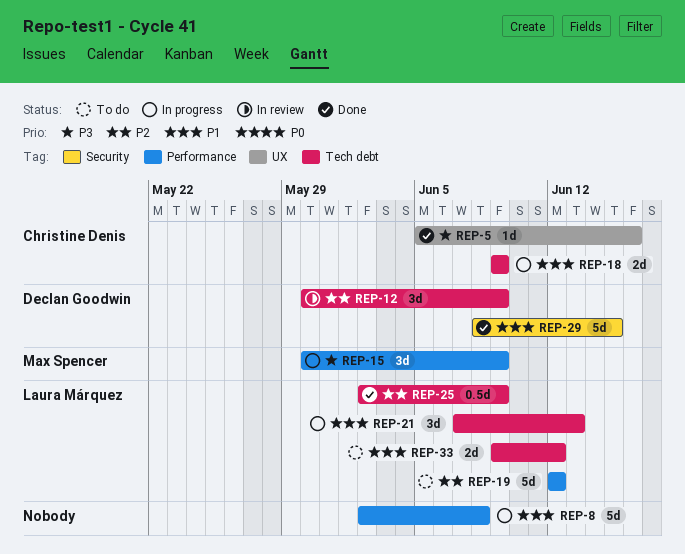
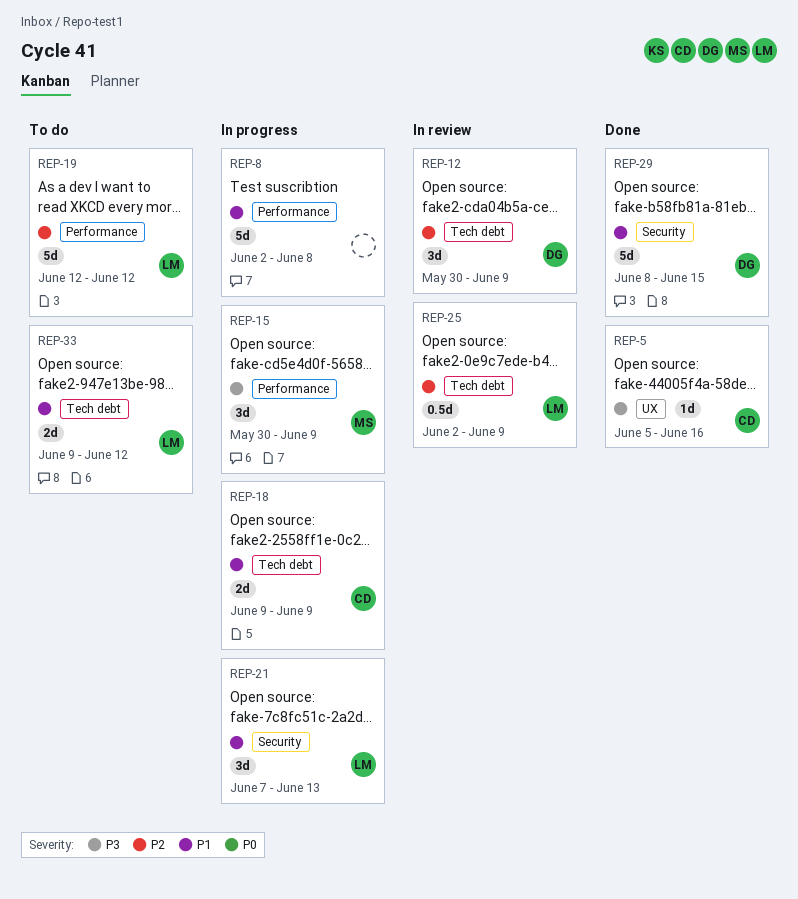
REP-21, label: Tech debt -> Security
REP-25, status: Done -> In review

